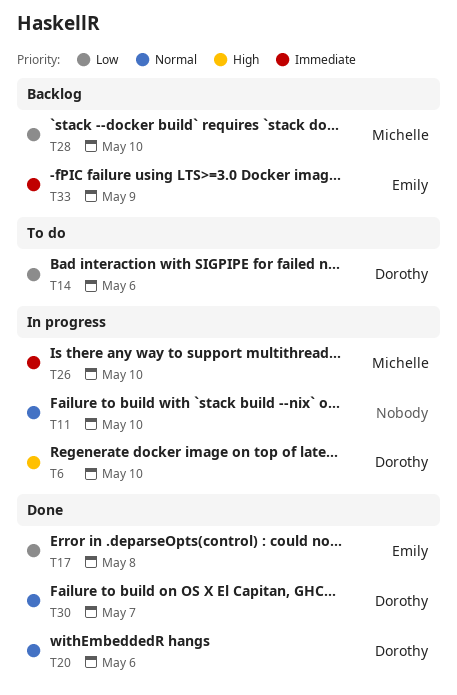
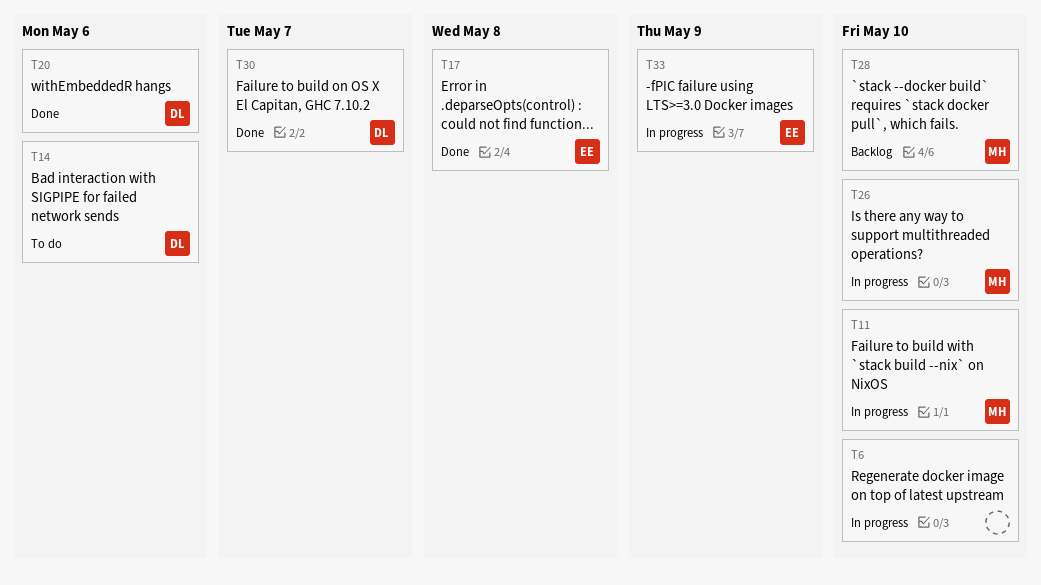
T6, owner: Dorothy -> none
T11, owner: none -> Michelle
T33, status: Backlog -> In progress

